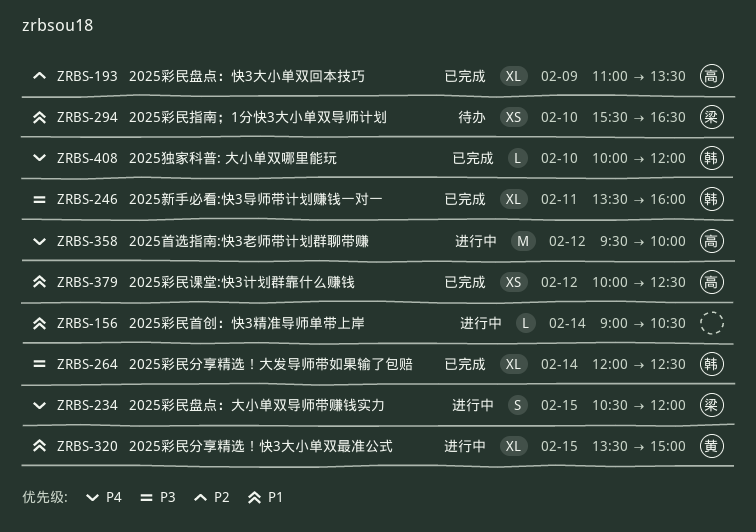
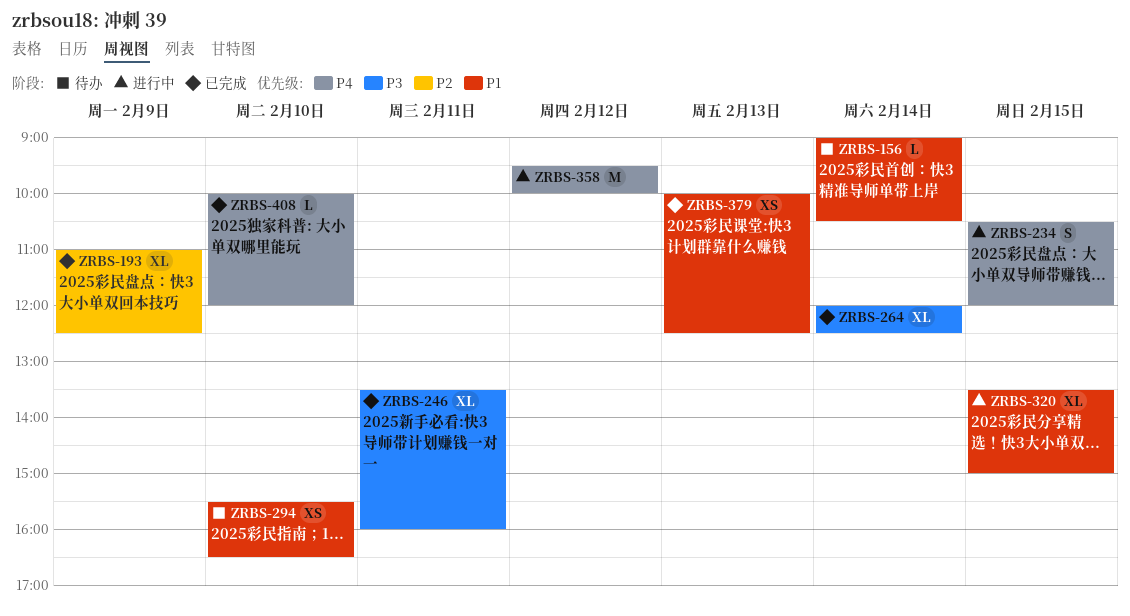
ZRBS-156, status: 进行中 -> 待办
ZRBS-193, ends: 13:30 -> 12:30
ZRBS-379, day: Feb 12 -> Feb 13

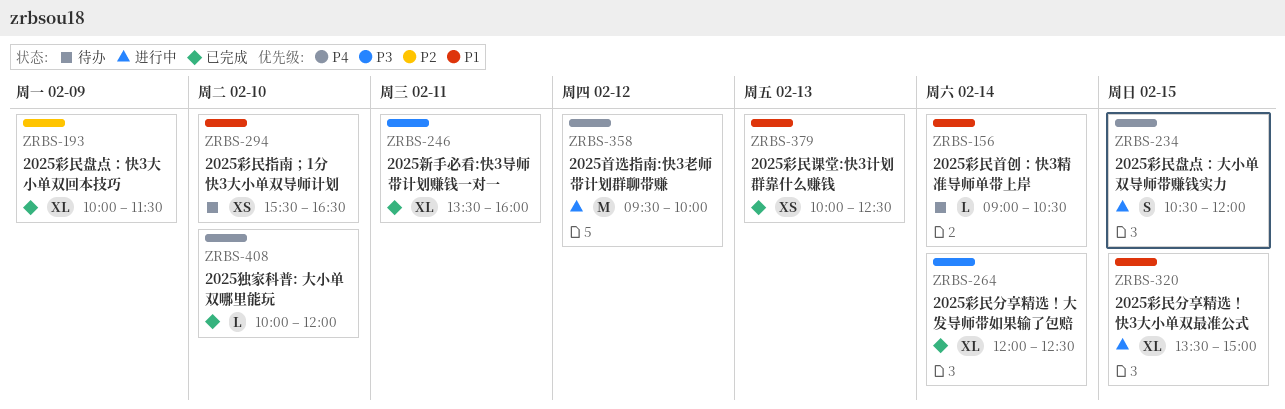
ZRBS-193, begins: 11:00 -> 10:00
ZRBS-193, ends: 12:30 -> 11:30

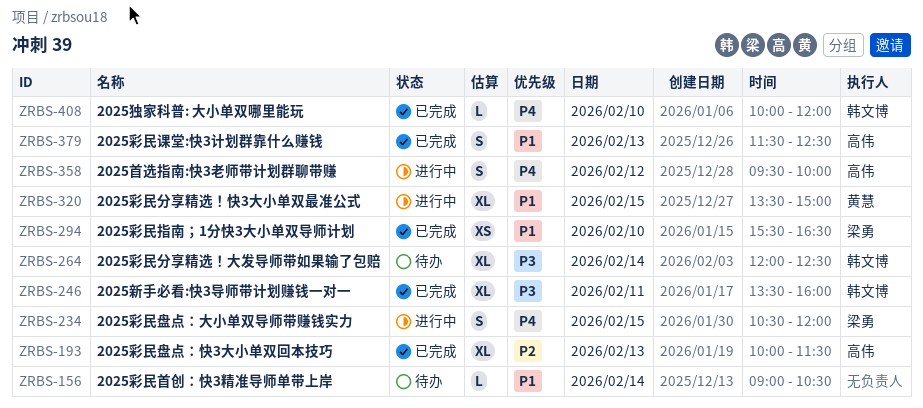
ZRBS-193, day: Feb 9 -> Feb 13
ZRBS-264, status: 已完成 -> 待办
ZRBS-294, status: 待办 -> 已完成
ZRBS-358, estimate: M -> S
ZRBS-379, estimate: XS -> S
ZRBS-379, begins: 10:00 -> 11:30

